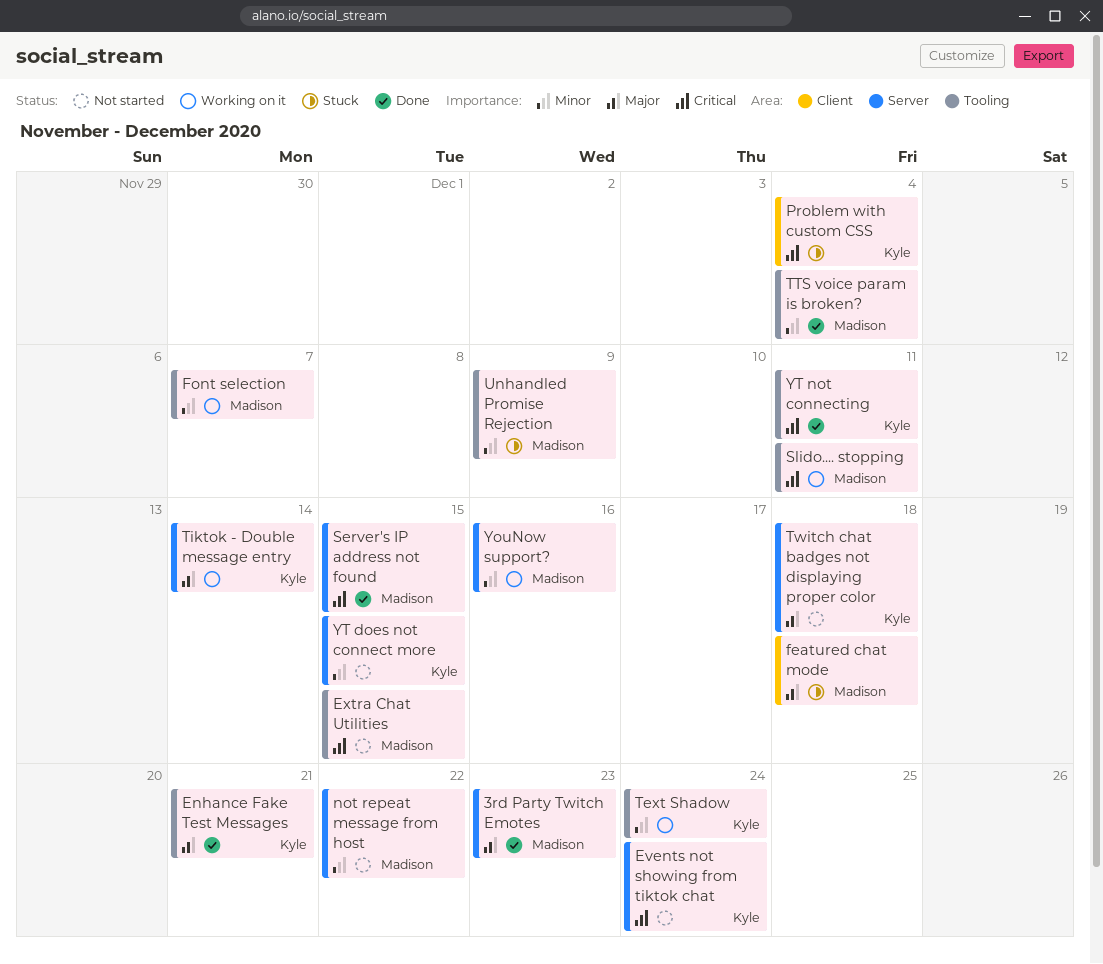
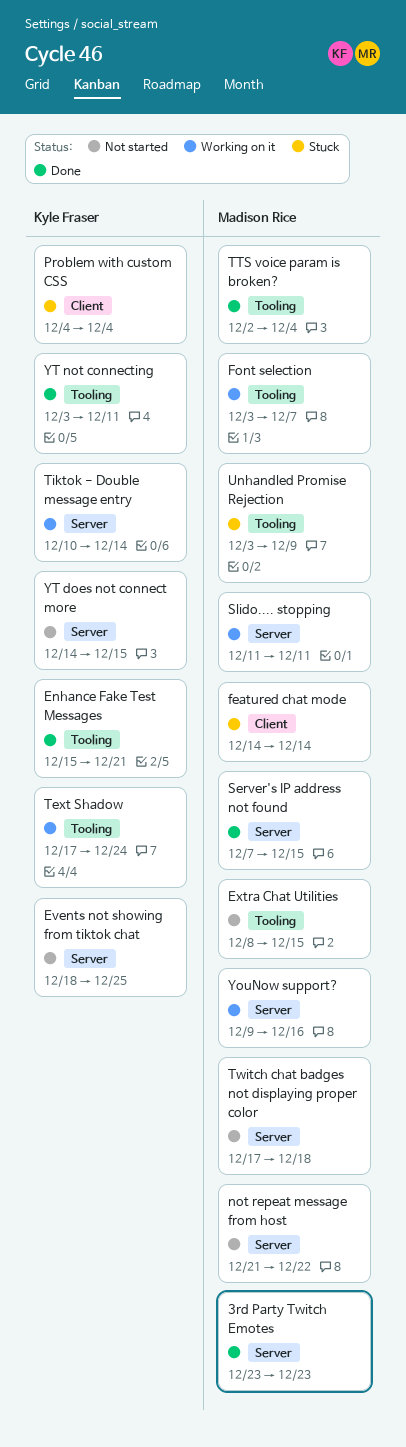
Events not showing from tiktok chat, due: Dec 24 -> Dec 25
featured chat mode, due: Dec 18 -> Dec 14
Slido.... stopping, label: Tooling -> Server
Twitch chat badges not displaying proper color, owner: Kyle Fraser -> Madison Rice

